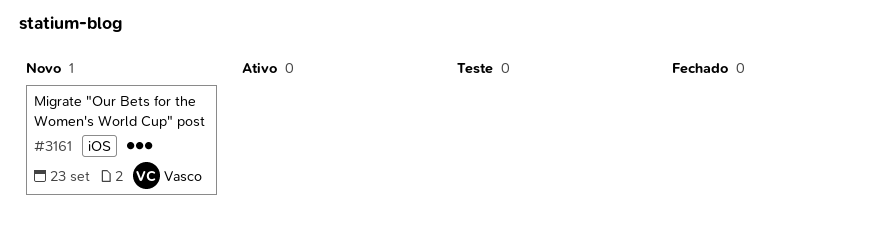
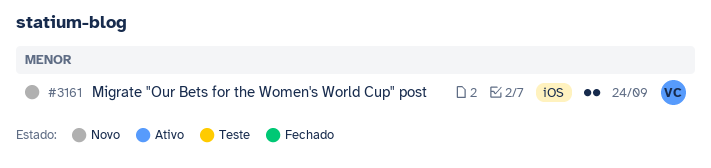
#3161, estimate: 3 -> 2
#3161, due: Sep 23 -> Sep 24

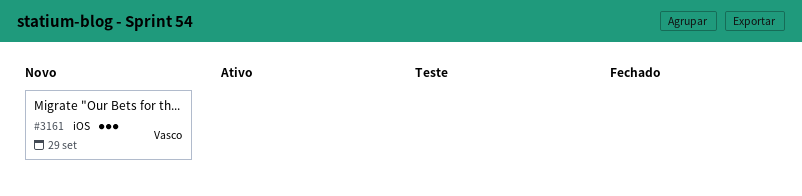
#3161, estimate: 2 -> 3
#3161, due: Sep 24 -> Sep 29

